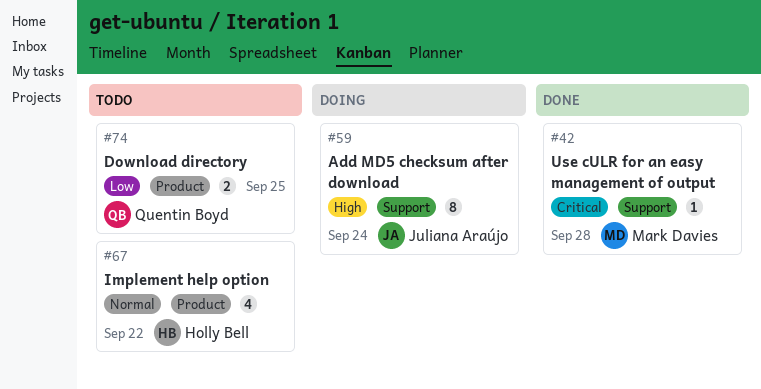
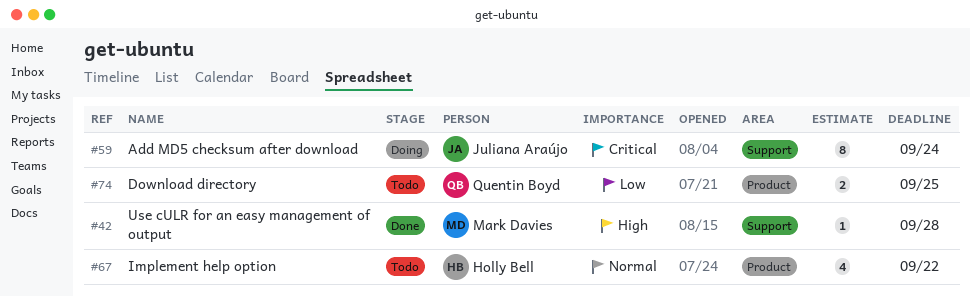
#42, priority: Critical -> High
#59, priority: High -> Critical

